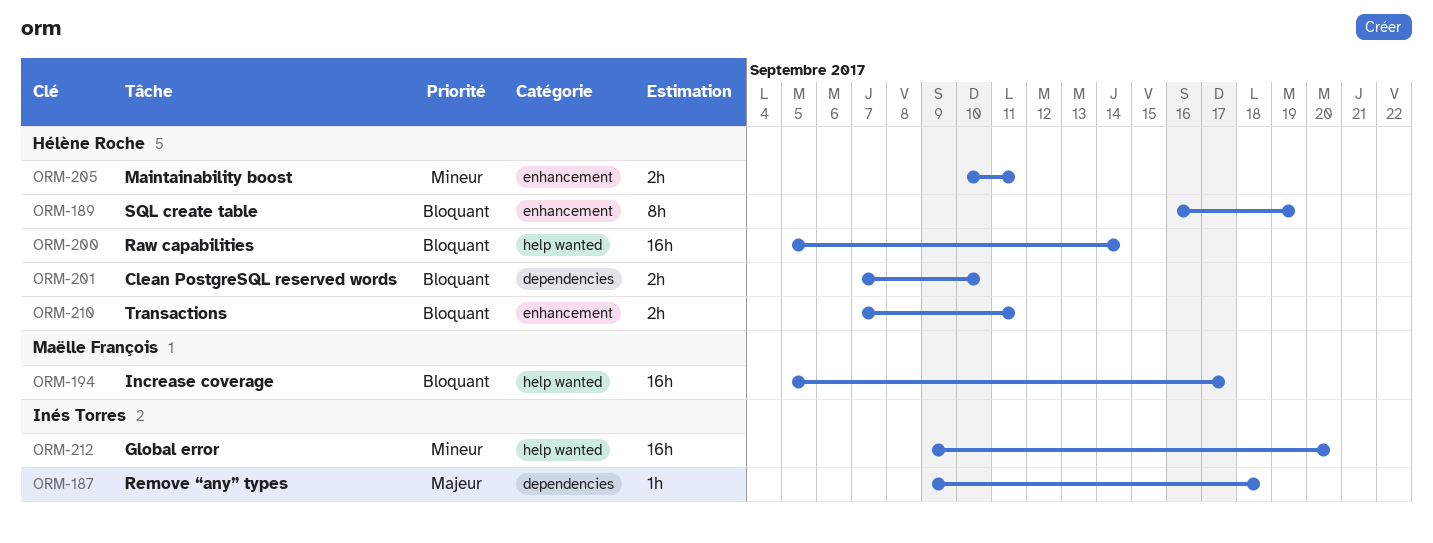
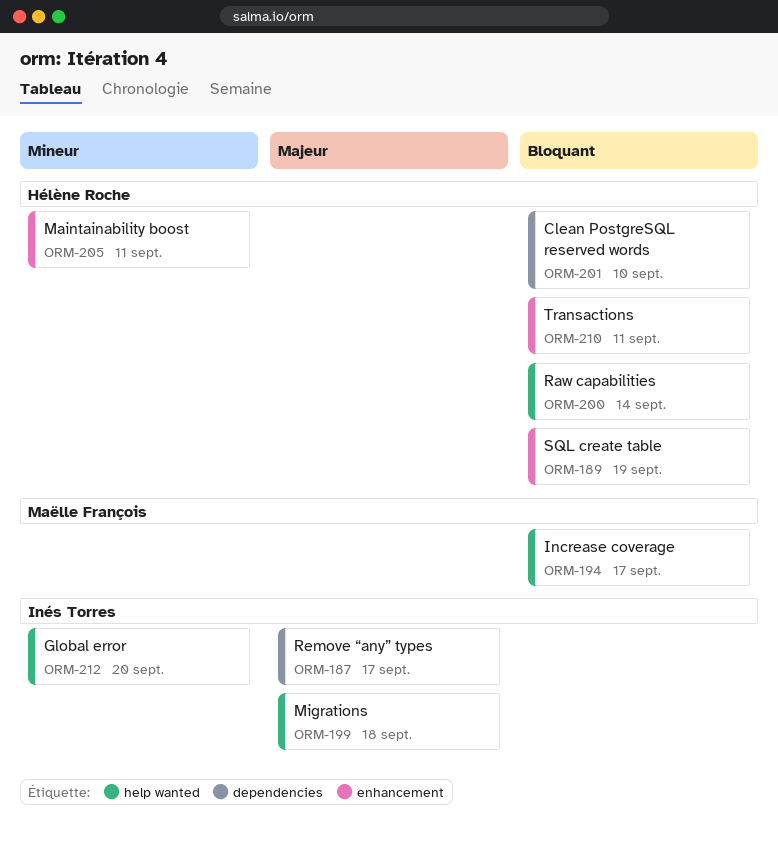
ORM-187, due: Sep 18 -> Sep 17
ORM-199: none -> present

